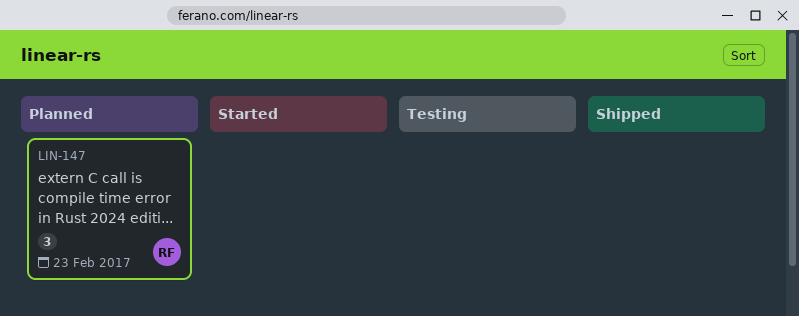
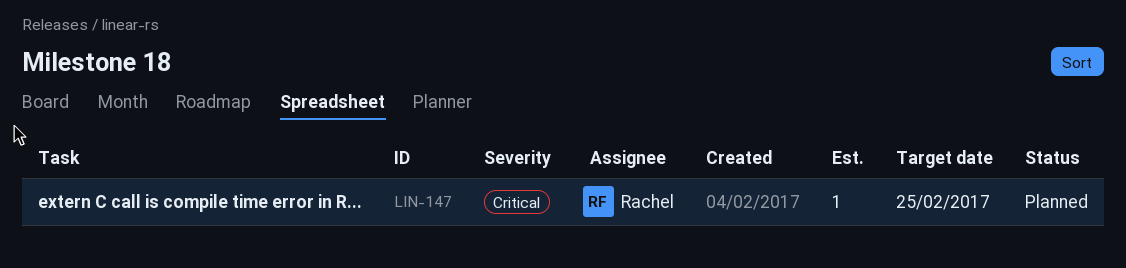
LIN-147, estimate: 3 -> 1
LIN-147, due: Feb 23 -> Feb 25

